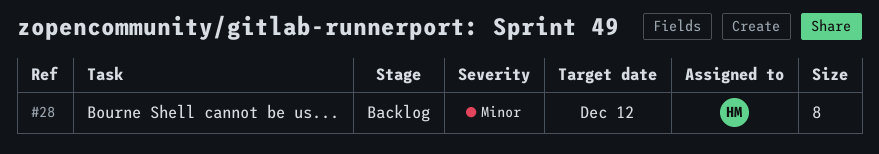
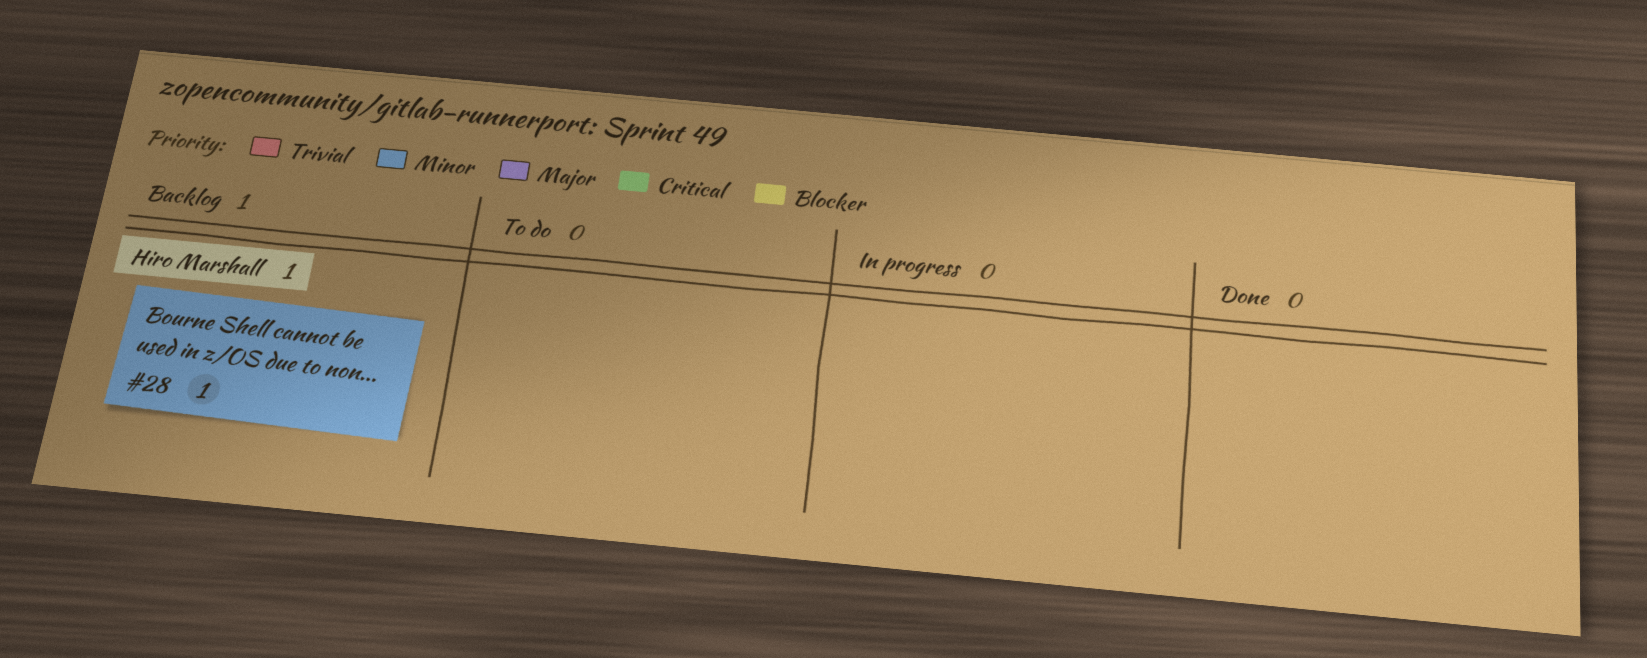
#28, estimate: 8 -> 1

